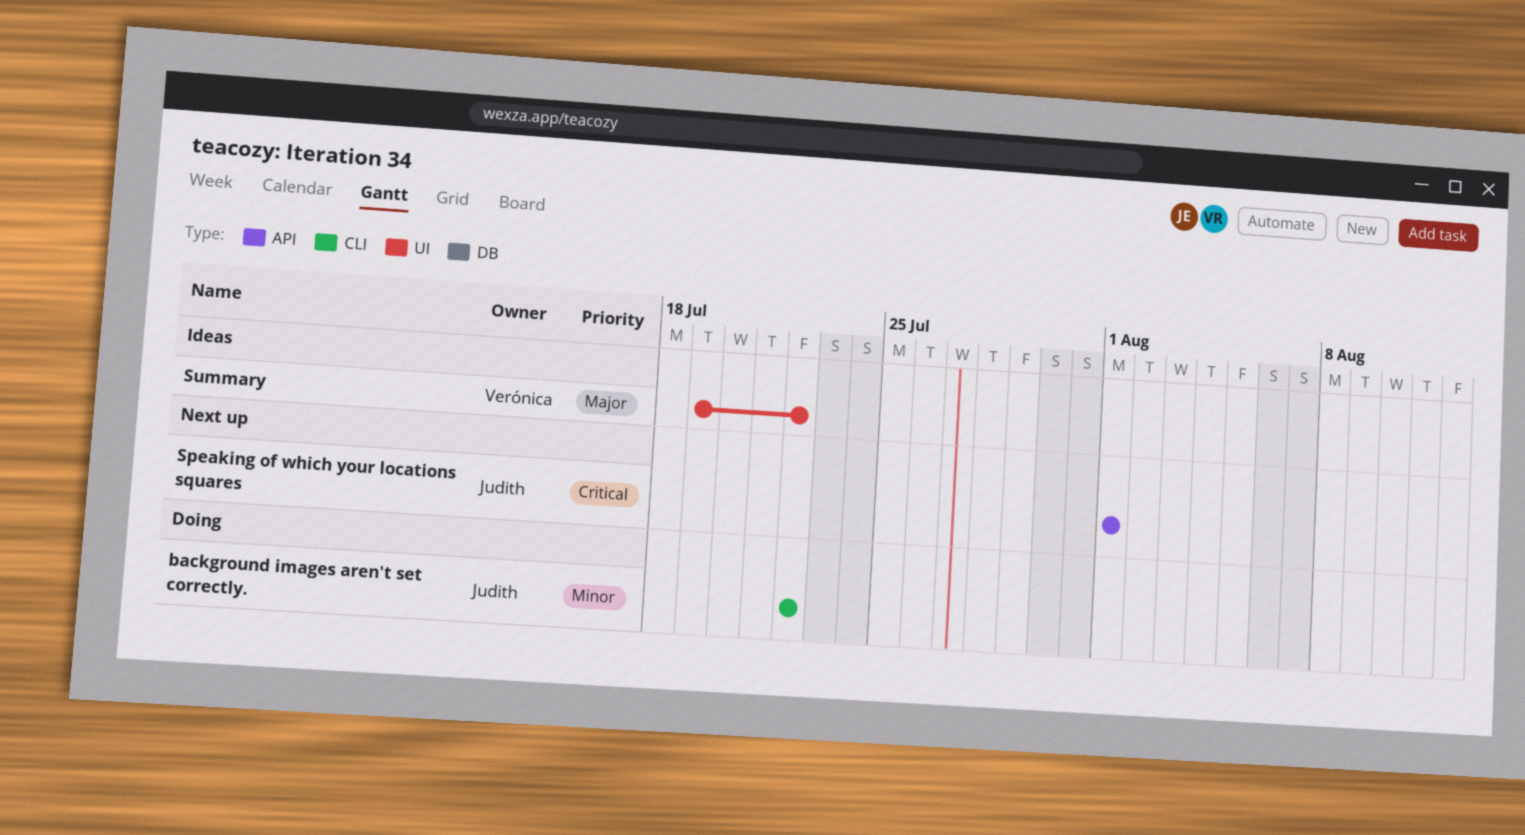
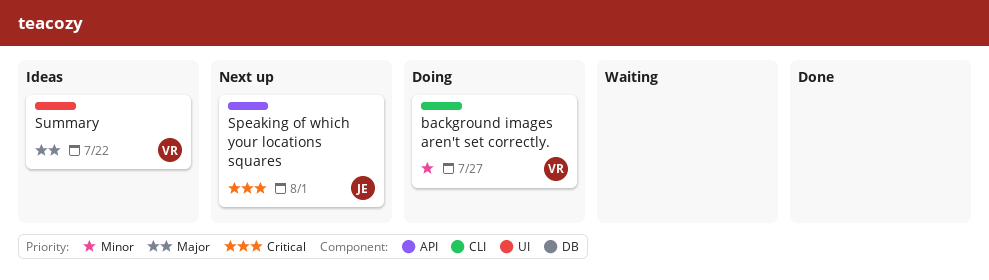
background images aren't set correctly., owner: Judith -> Verónica
background images aren't set correctly., due: Jul 22 -> Jul 27

